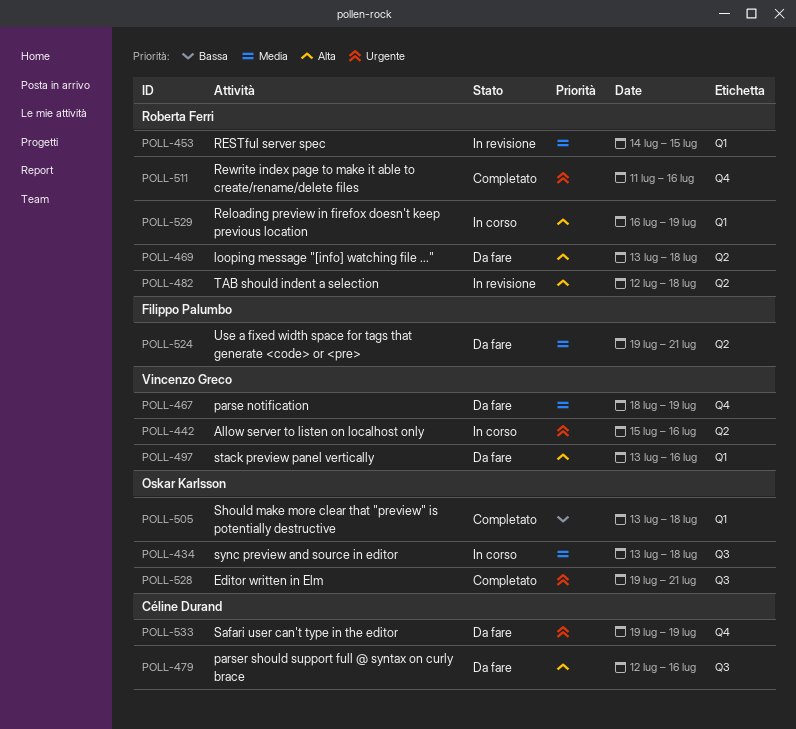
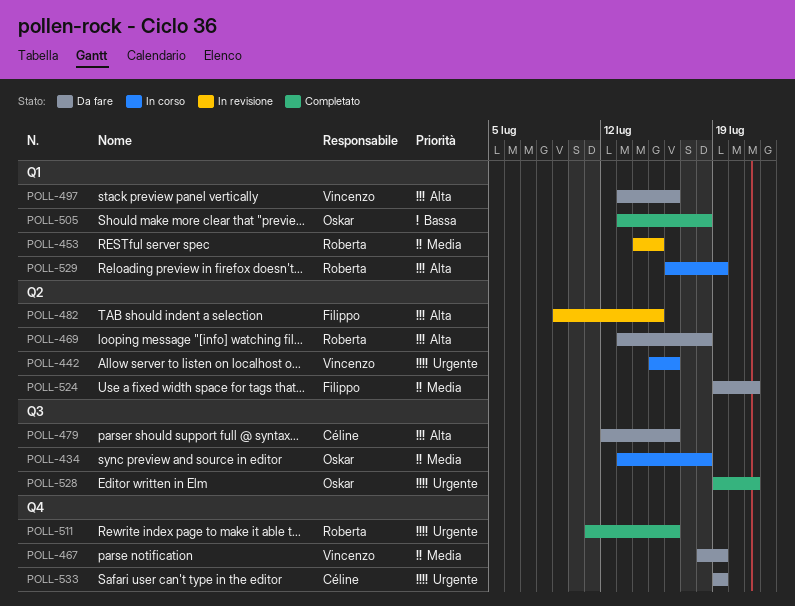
POLL-482, owner: Roberta Ferri -> Filippo Palumbo
POLL-482, start: Jul 12 -> Jul 9
POLL-482, due: Jul 18 -> Jul 15

